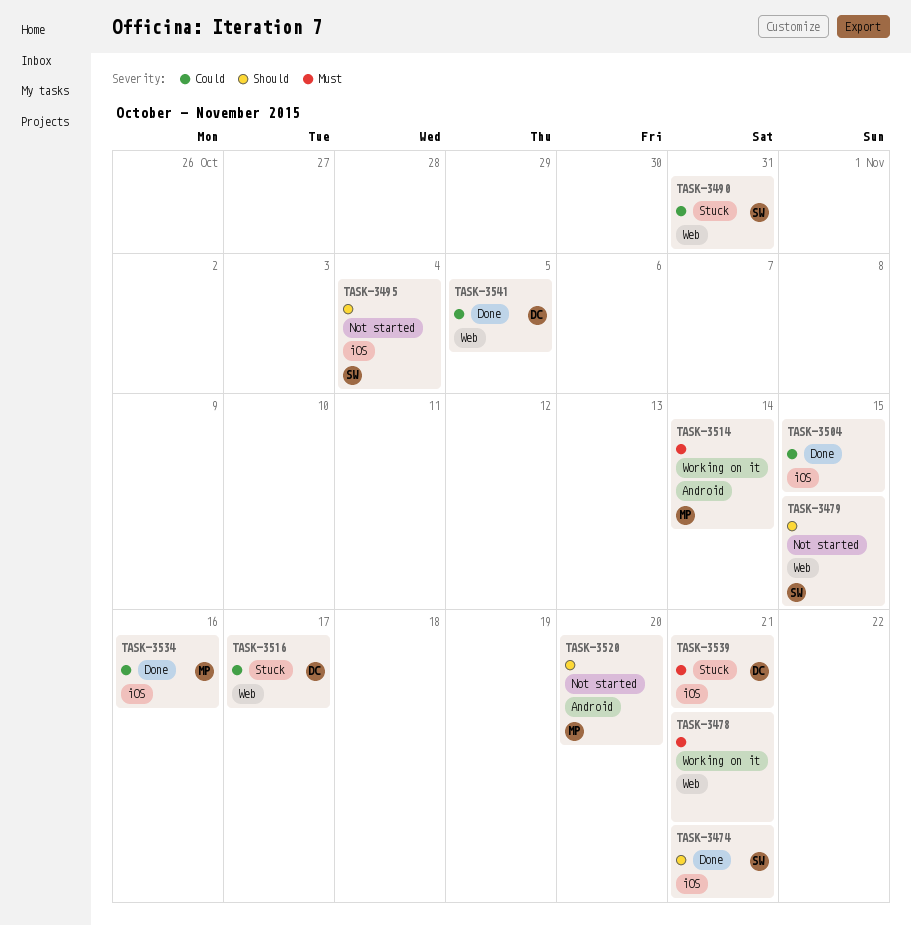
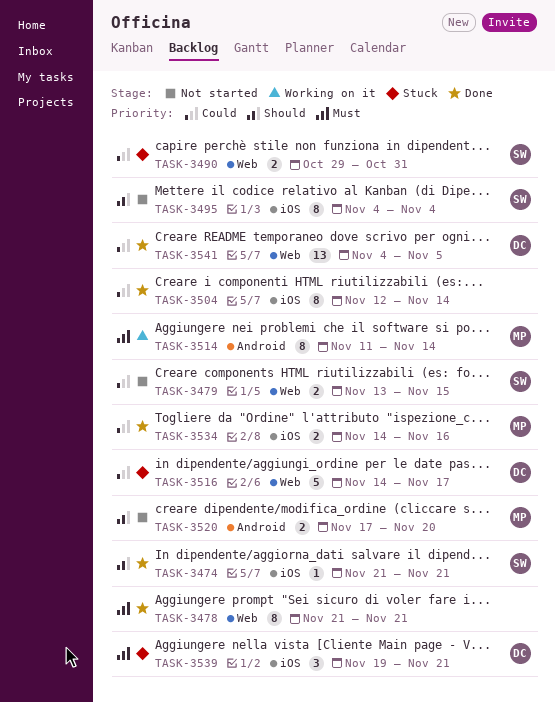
TASK-3478, status: Working on it -> Done
TASK-3479, priority: Should -> Could
TASK-3504, due: Nov 15 -> Nov 14

